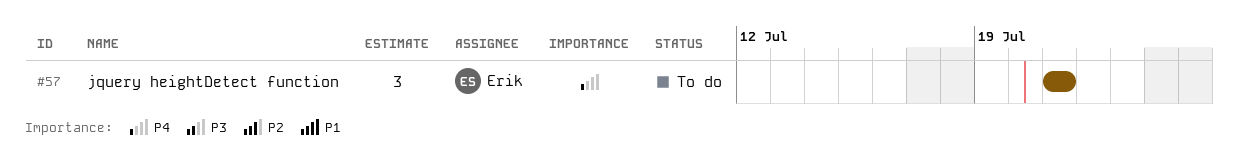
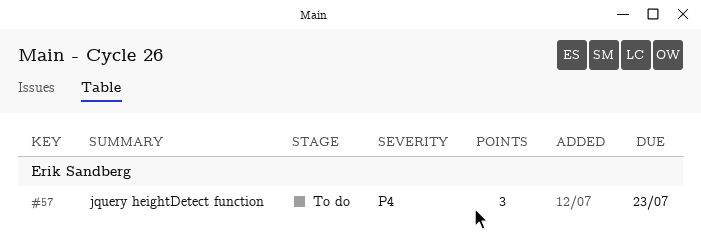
#57, due: Jul 21 -> Jul 23

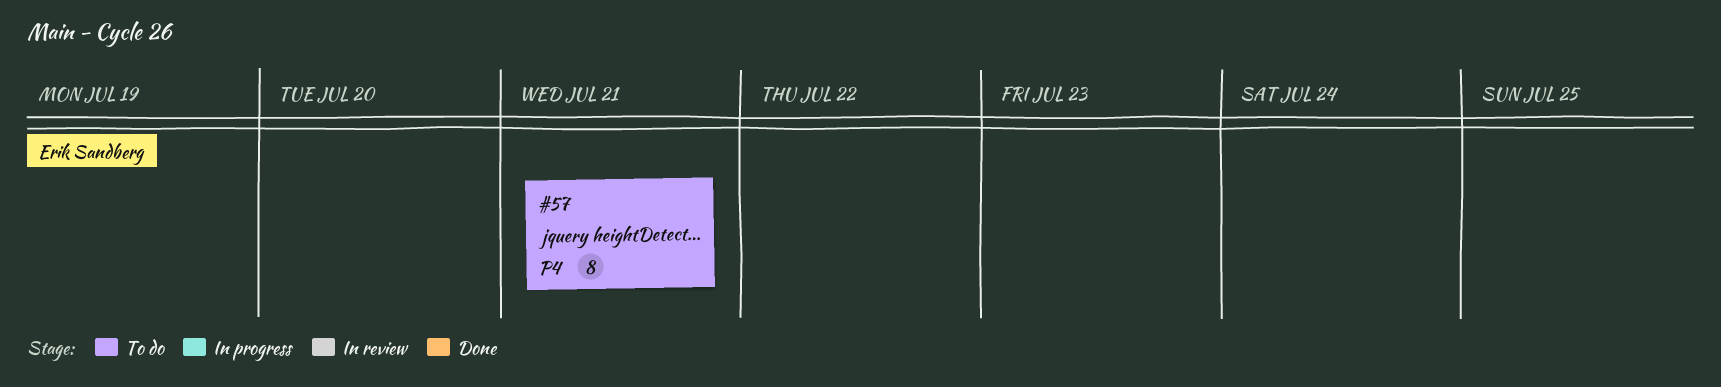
#57, estimate: 3 -> 8
#57, due: Jul 23 -> Jul 21

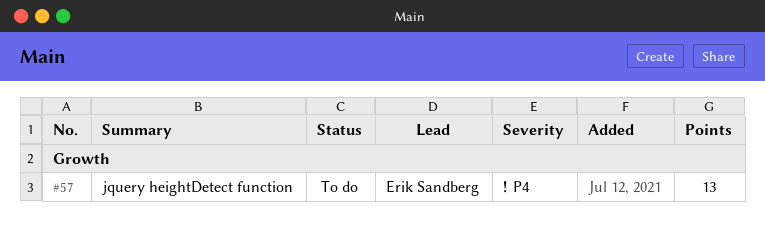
#57, estimate: 8 -> 13

